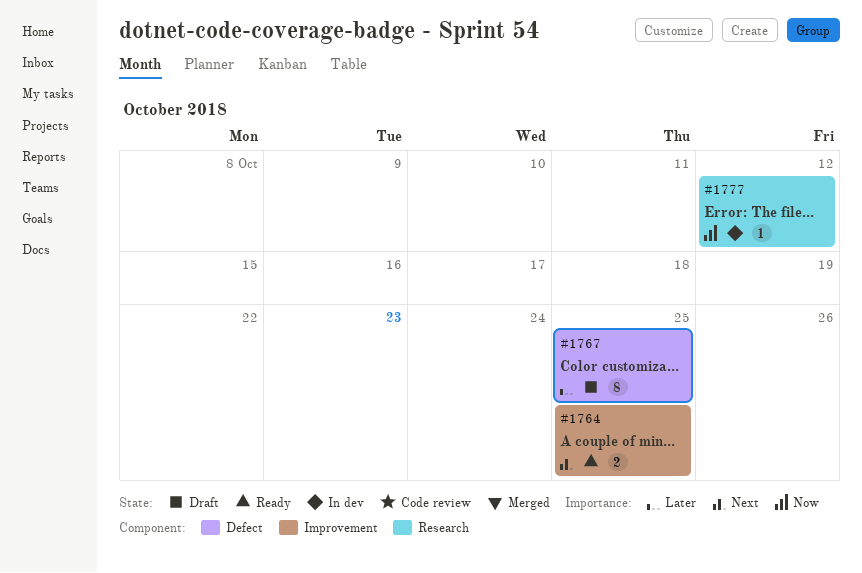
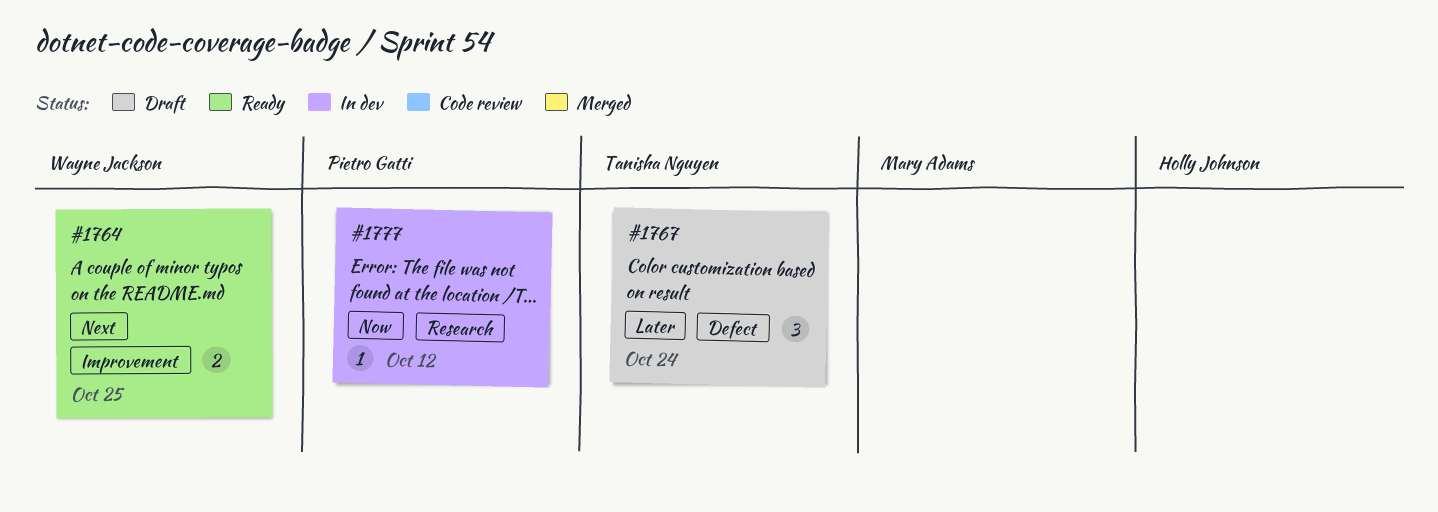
#1767, estimate: 8 -> 3
#1767, due: Oct 25 -> Oct 24

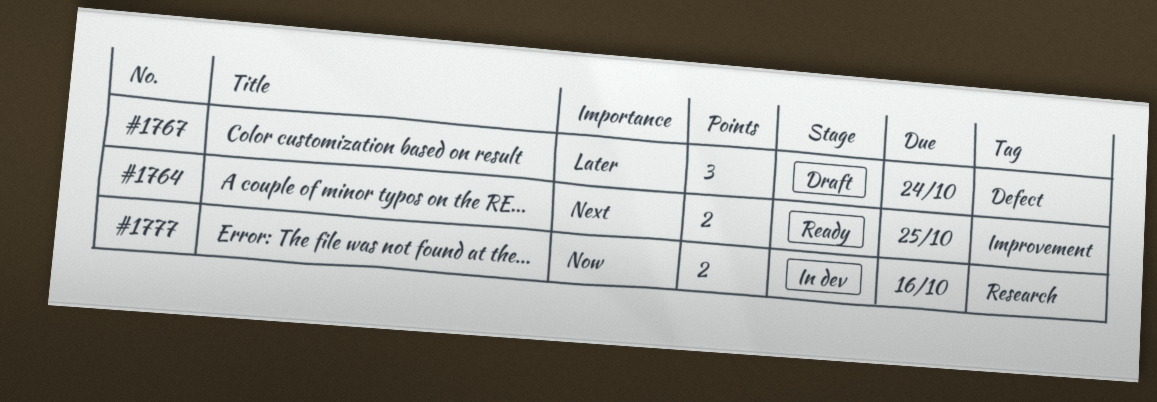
#1777, estimate: 1 -> 2
#1777, due: Oct 12 -> Oct 16

